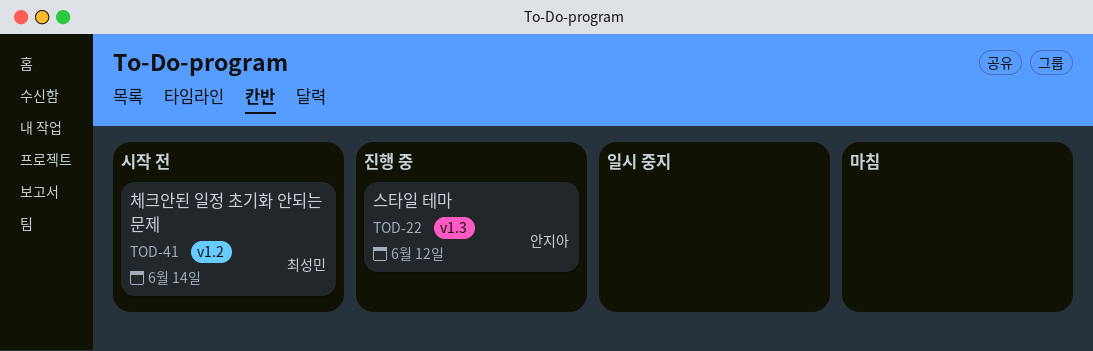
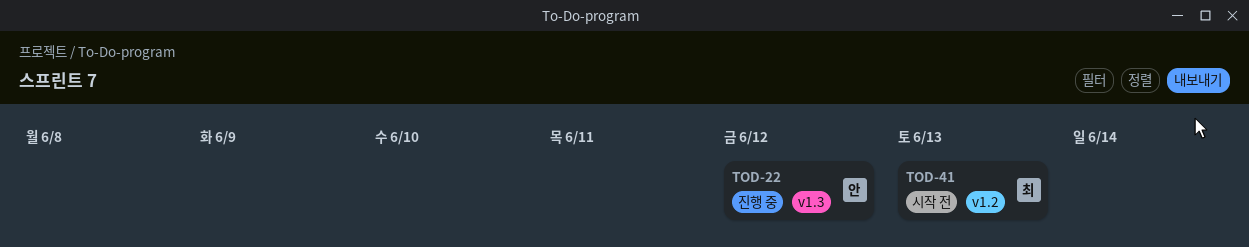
TOD-41, due: Jun 14 -> Jun 13

